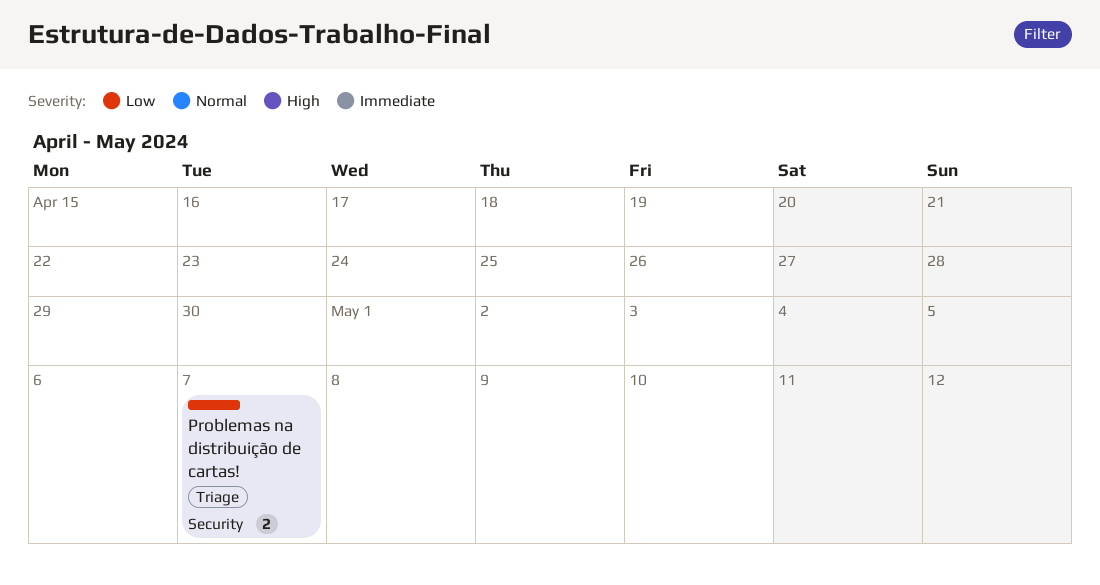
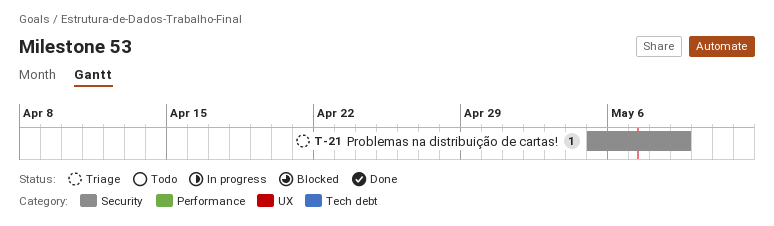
Problemas na distribuição de cartas!, estimate: 2 -> 1
Problemas na distribuição de cartas!, due: May 7 -> May 9

